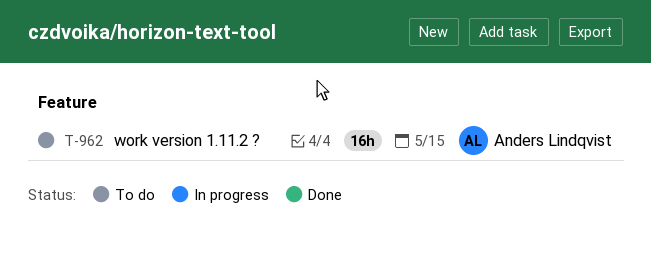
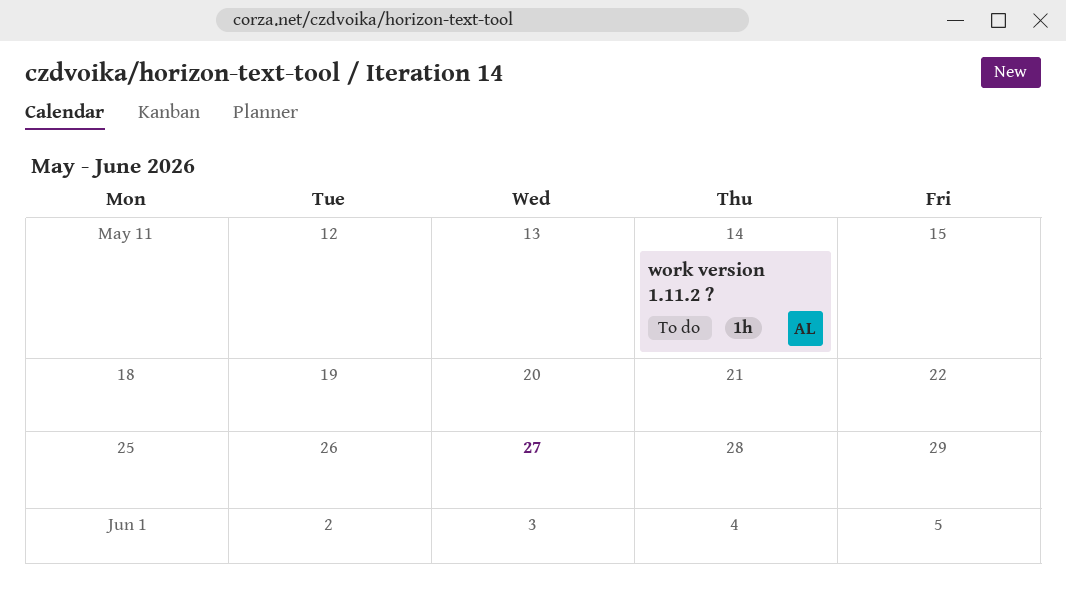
work version 1.11.2 ?, estimate: 16h -> 1h
work version 1.11.2 ?, due: May 15 -> May 14

